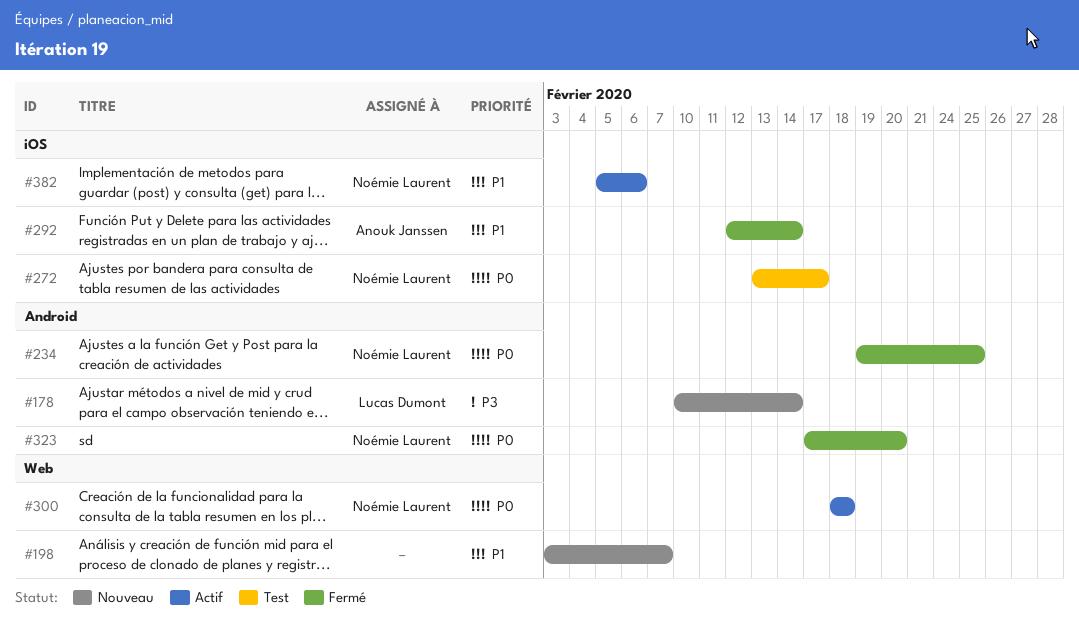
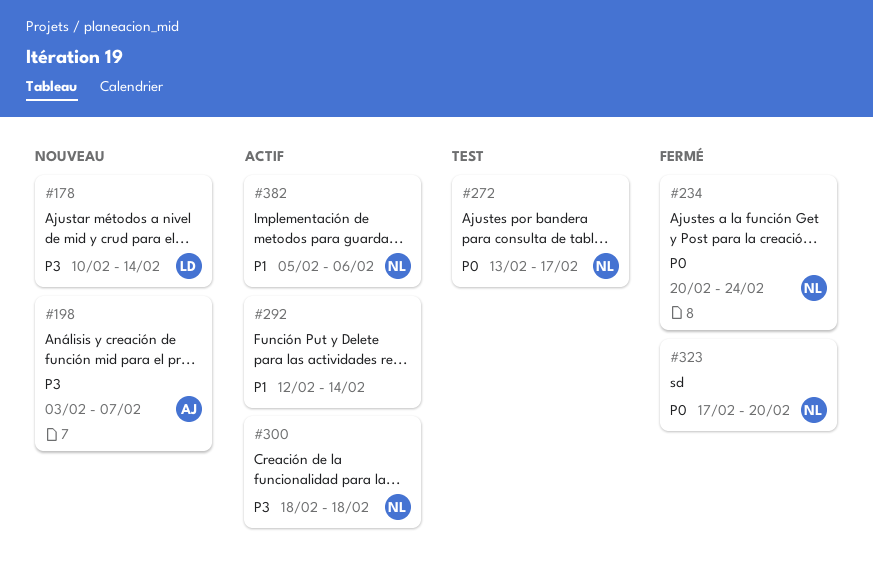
#198, owner: none -> Anouk Janssen
#198, priority: P1 -> P3
#234, start: Feb 19 -> Feb 20
#234, due: Feb 25 -> Feb 24
#292, status: Fermé -> Actif
#292, owner: Anouk Janssen -> none
#300, priority: P0 -> P3

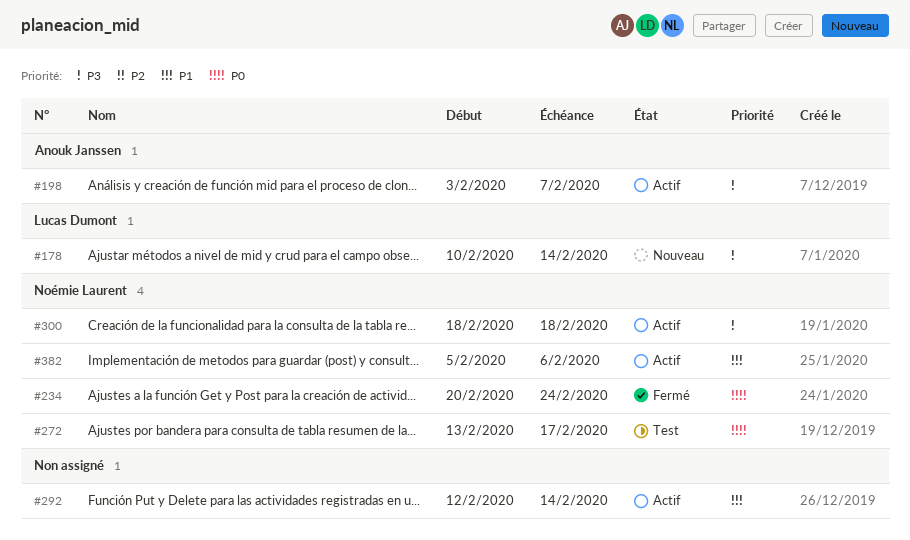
#198, status: Nouveau -> Actif
#323: present -> none

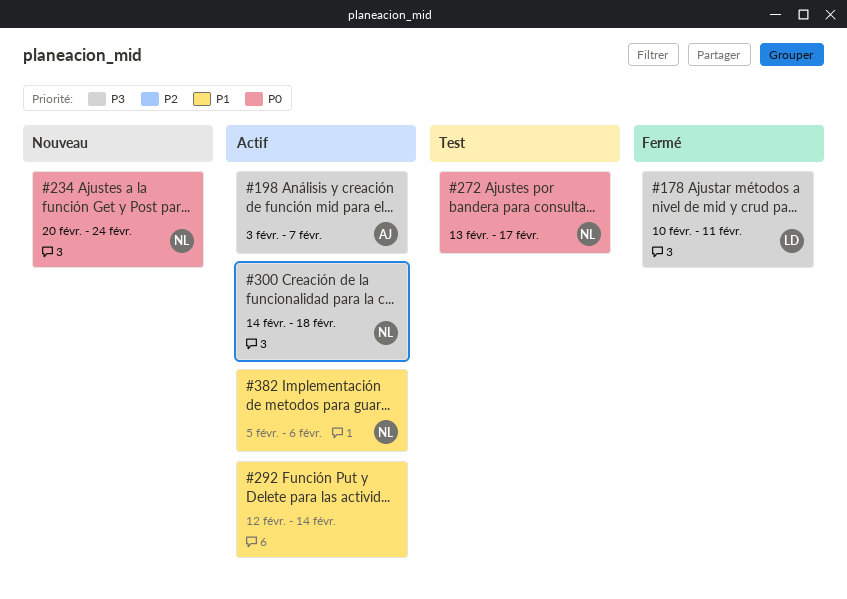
#178, status: Nouveau -> Fermé
#178, due: Feb 14 -> Feb 11
#234, status: Fermé -> Nouveau
#300, start: Feb 18 -> Feb 14

